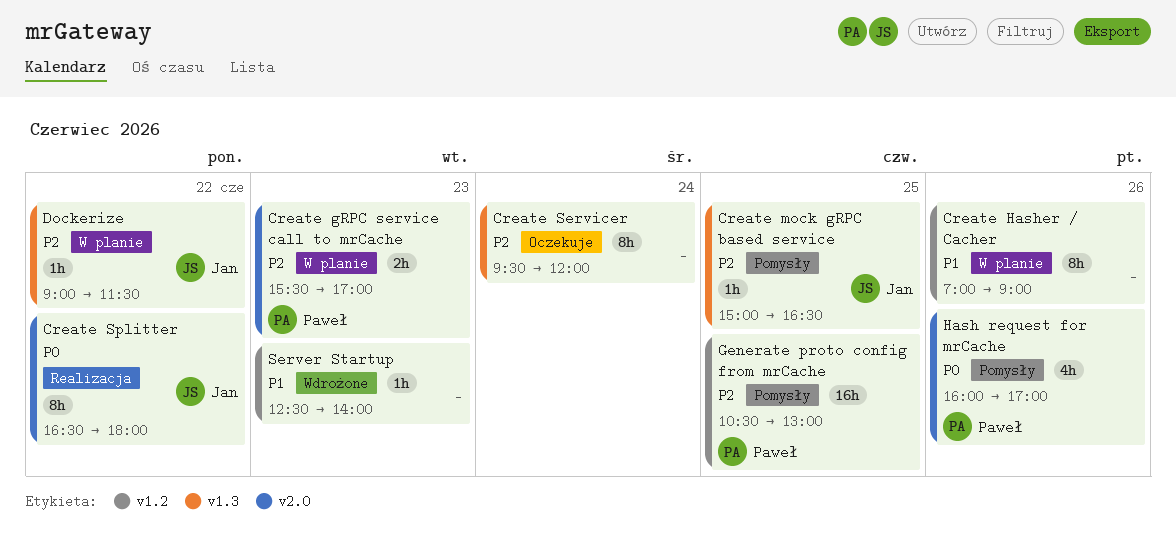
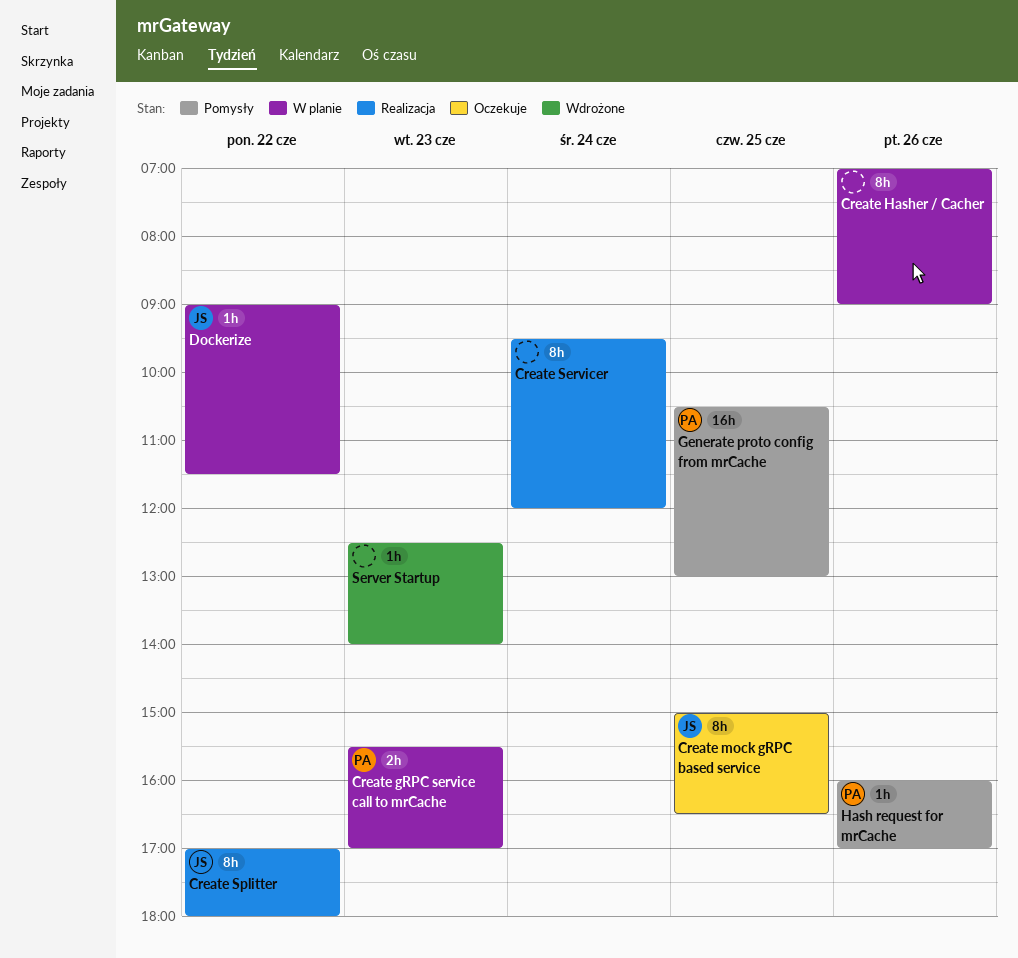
Create mock gRPC based service, status: Pomysły -> Oczekuje
Create mock gRPC based service, estimate: 1h -> 8h
Create Servicer, status: Oczekuje -> Realizacja
Create Splitter, begins: 16:30 -> 17:00
Hash request for mrCache, estimate: 4h -> 1h

